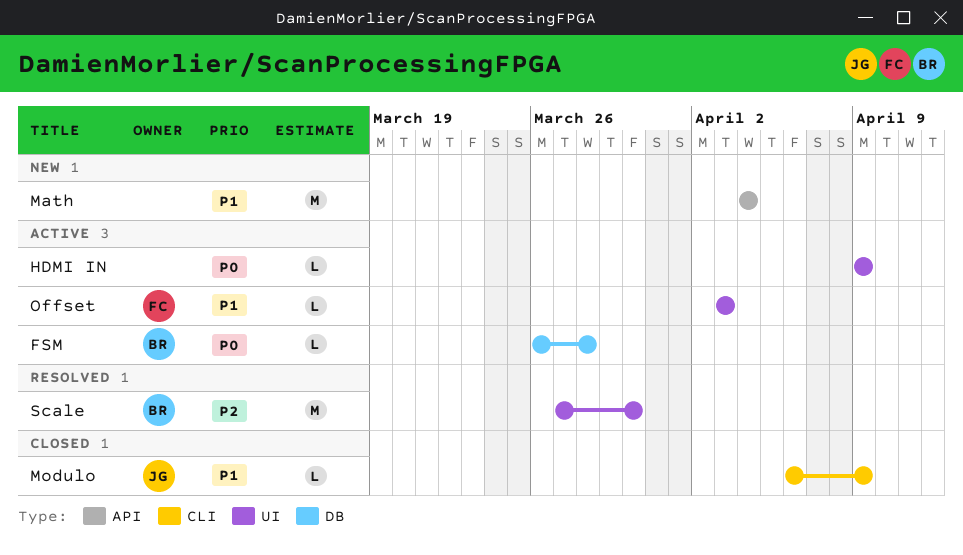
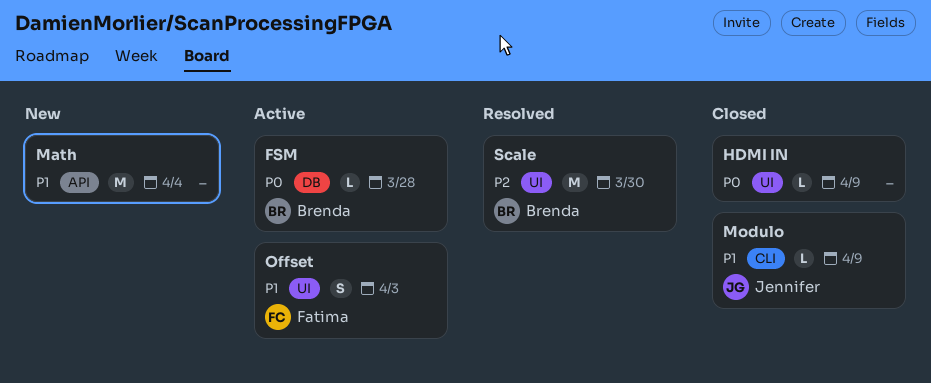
HDMI IN, status: Active -> Closed
Offset, estimate: L -> S

